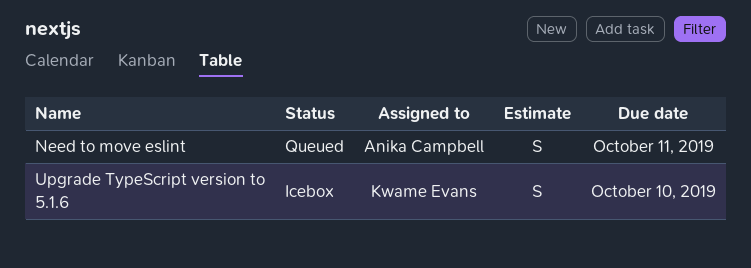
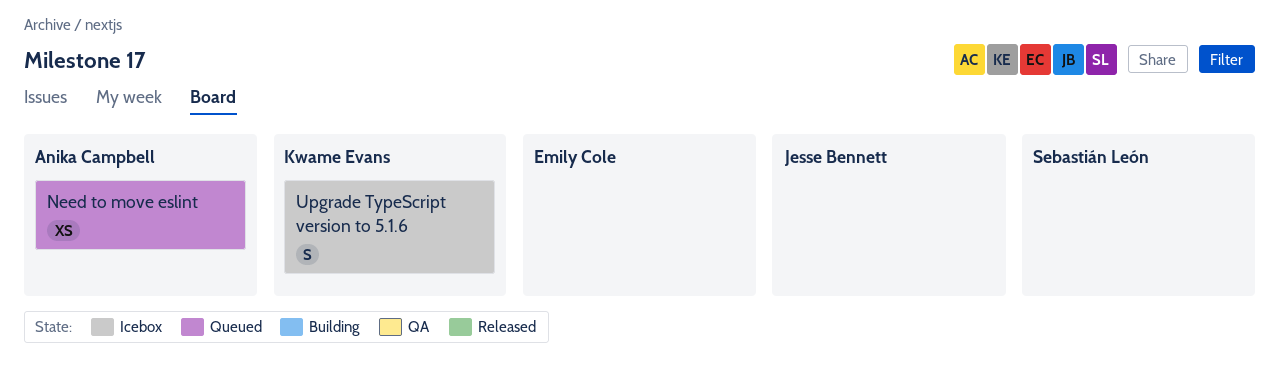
Need to move eslint, estimate: S -> XS

